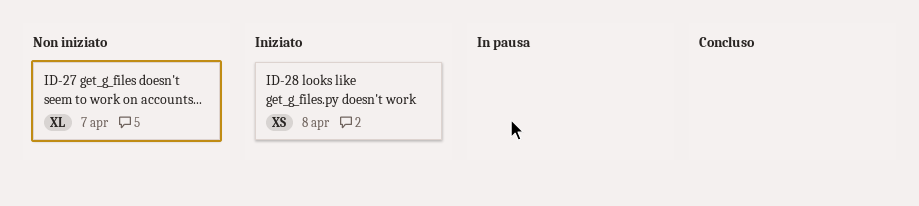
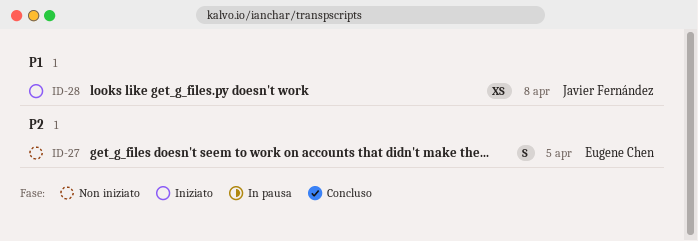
ID-27, estimate: XL -> S
ID-27, due: Apr 7 -> Apr 5

